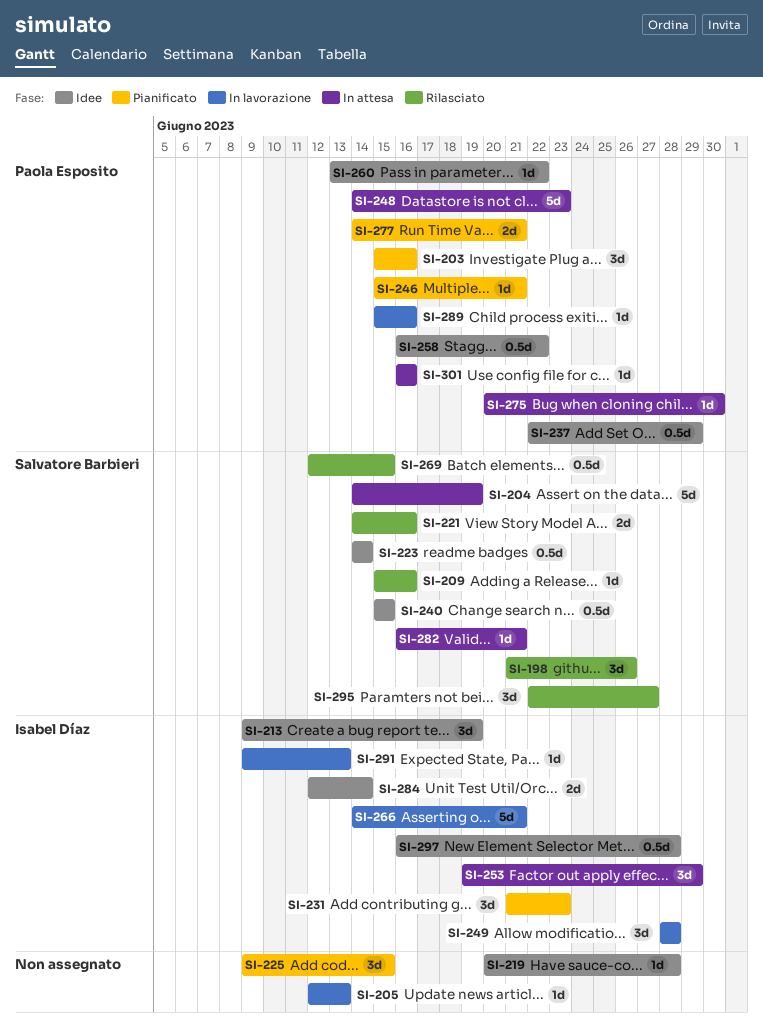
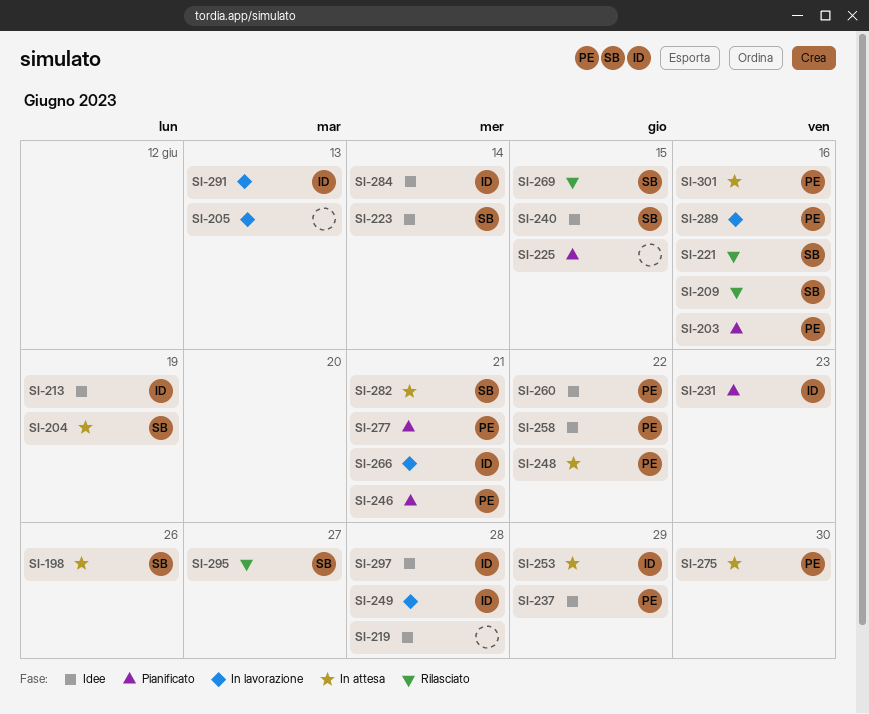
SI-198, status: Rilasciato -> In attesa
SI-248, due: Jun 23 -> Jun 22

